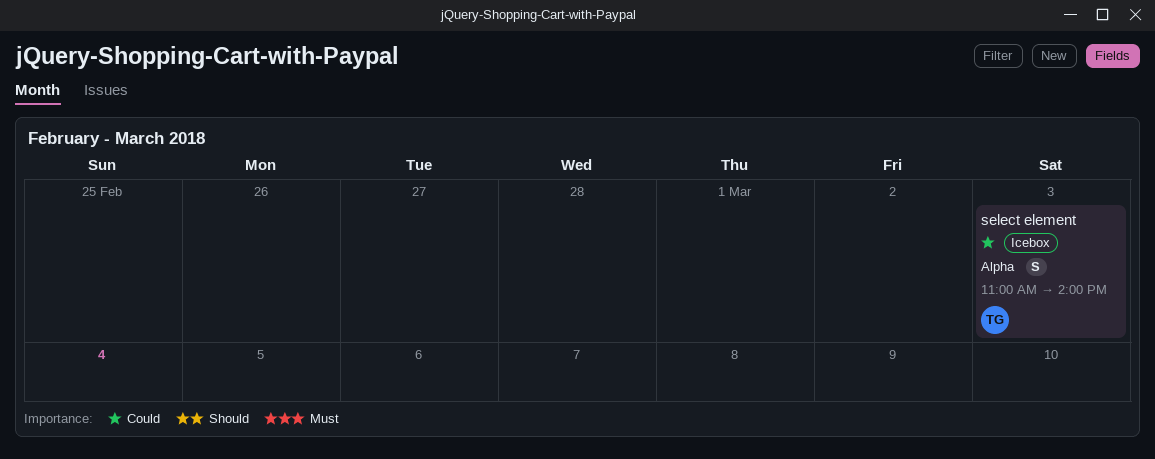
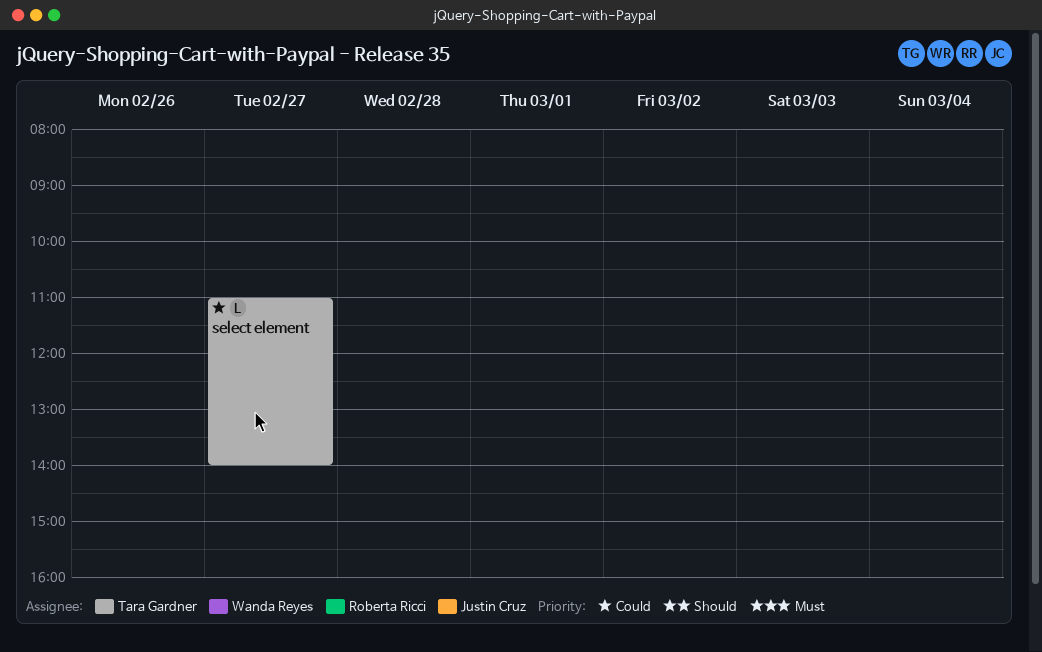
select element, estimate: S -> L
select element, day: Mar 3 -> Feb 27

